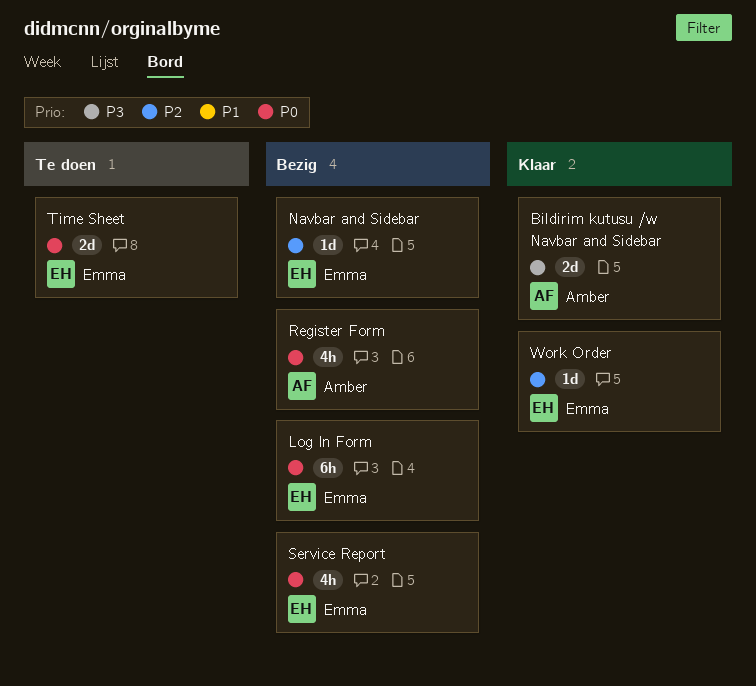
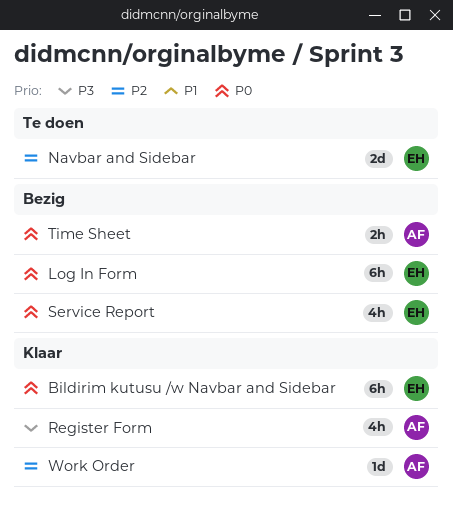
Bildirim kutusu /w Navbar and Sidebar, owner: Amber -> Emma
Bildirim kutusu /w Navbar and Sidebar, priority: P3 -> P0
Bildirim kutusu /w Navbar and Sidebar, estimate: 2d -> 6h
Navbar and Sidebar, status: Bezig -> Te doen
Navbar and Sidebar, estimate: 1d -> 2d
Register Form, status: Bezig -> Klaar
Register Form, priority: P0 -> P3
Time Sheet, status: Te doen -> Bezig
Time Sheet, owner: Emma -> Amber
Time Sheet, estimate: 2d -> 2h
Work Order, owner: Emma -> Amber

